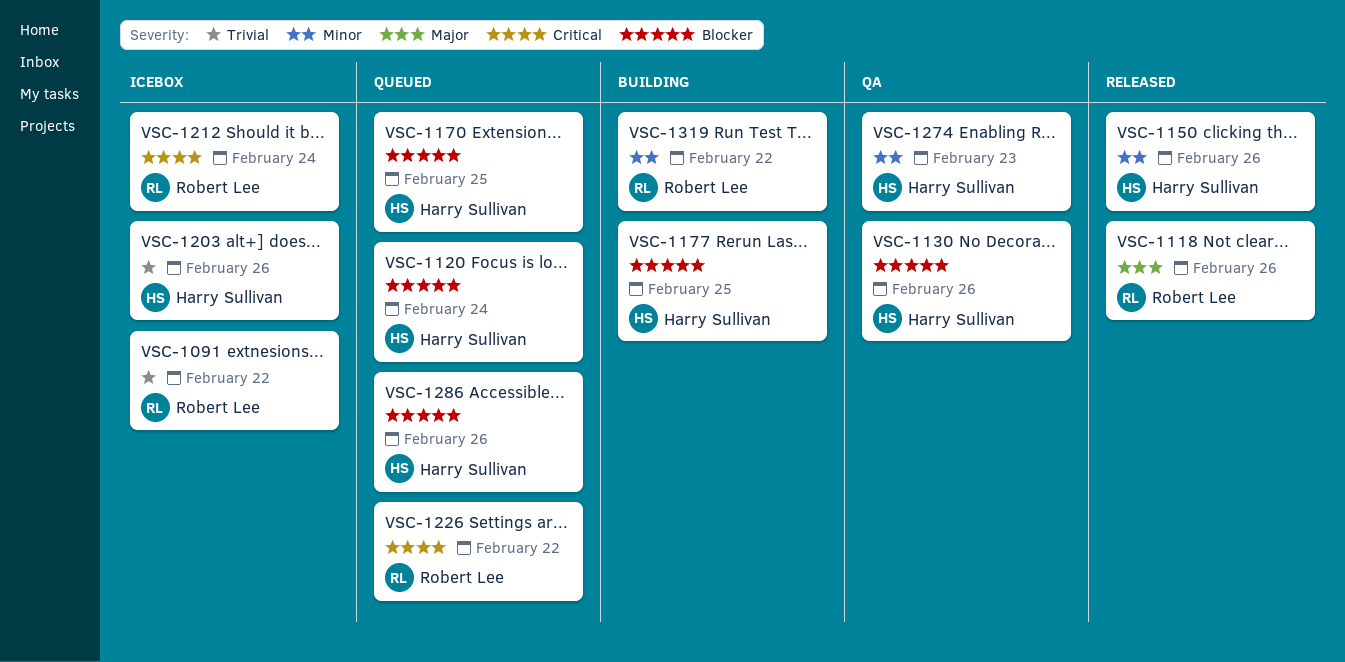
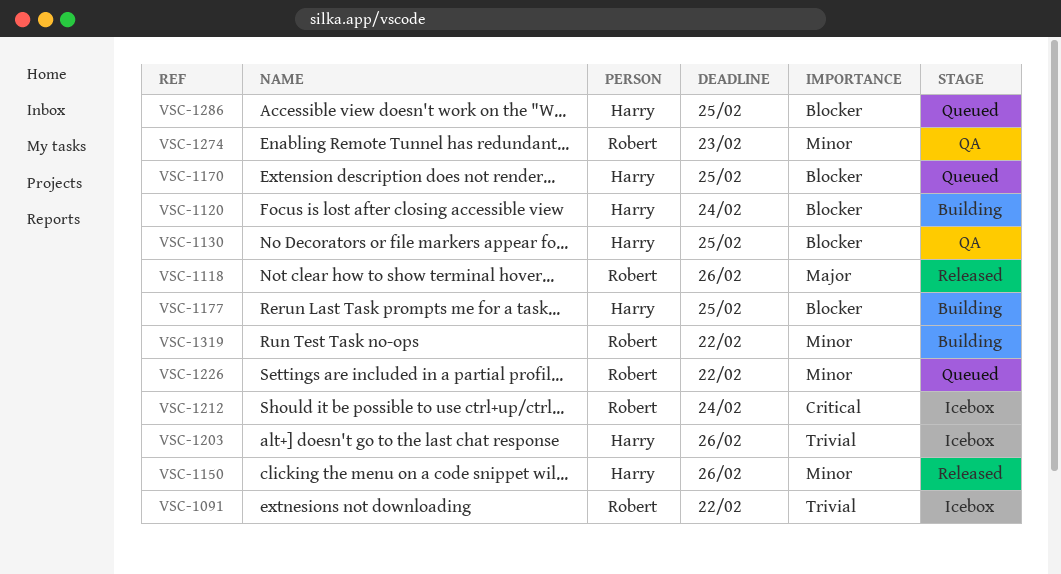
VSC-1120, status: Queued -> Building
VSC-1130, due: Feb 26 -> Feb 25
VSC-1226, priority: Critical -> Minor
VSC-1274, owner: Harry Sullivan -> Robert Lee
VSC-1286, due: Feb 26 -> Feb 25

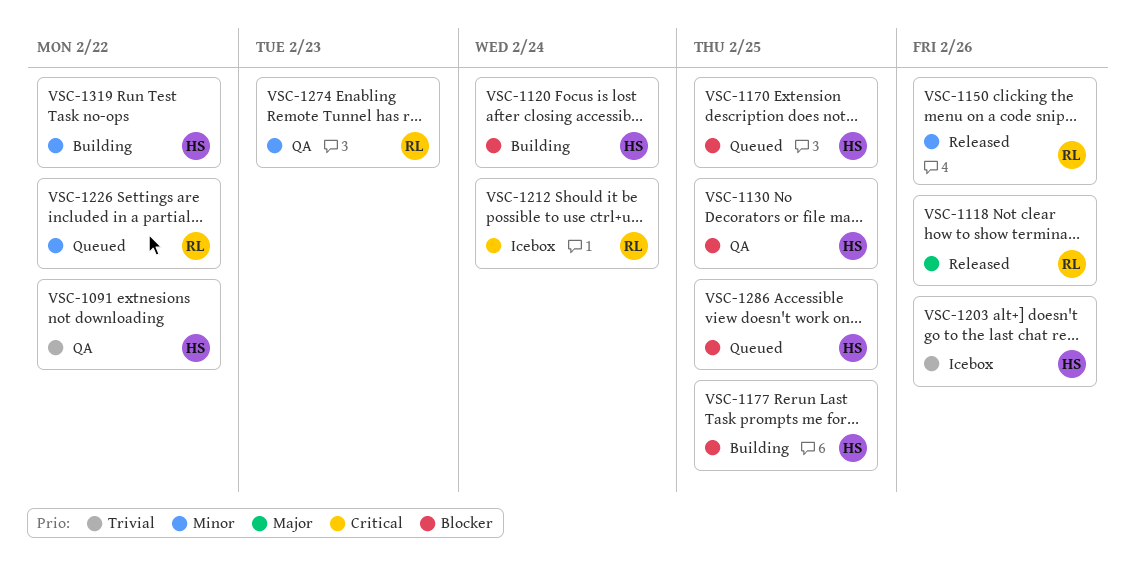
VSC-1091, status: Icebox -> QA
VSC-1091, owner: Robert -> Harry
VSC-1150, owner: Harry -> Robert
VSC-1319, owner: Robert -> Harry

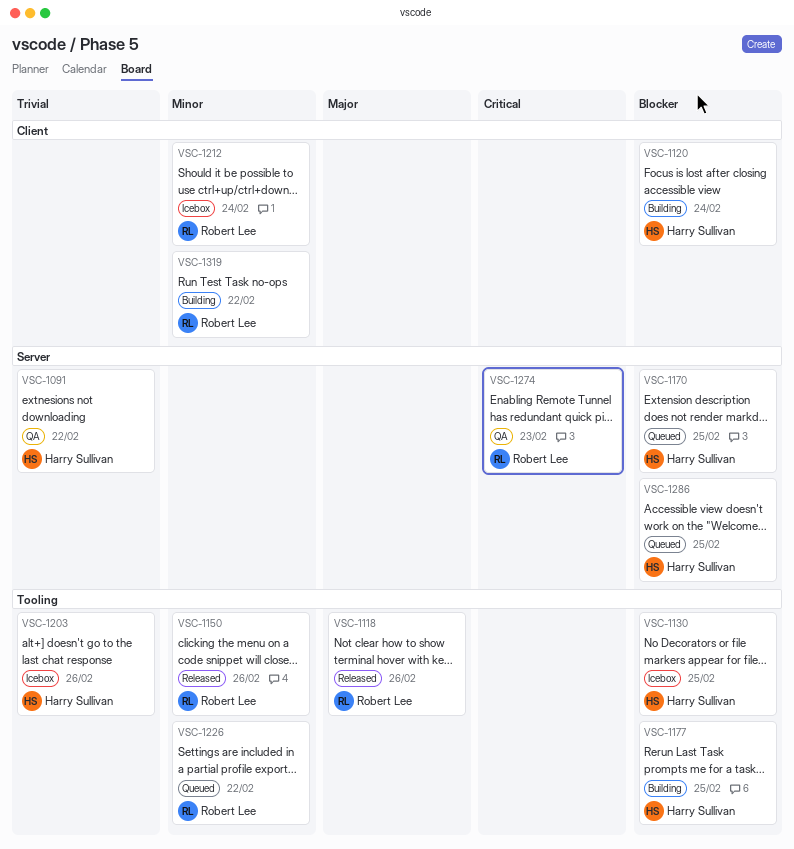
VSC-1130, status: QA -> Icebox
VSC-1212, priority: Critical -> Minor
VSC-1274, priority: Minor -> Critical
VSC-1319, owner: Harry Sullivan -> Robert Lee

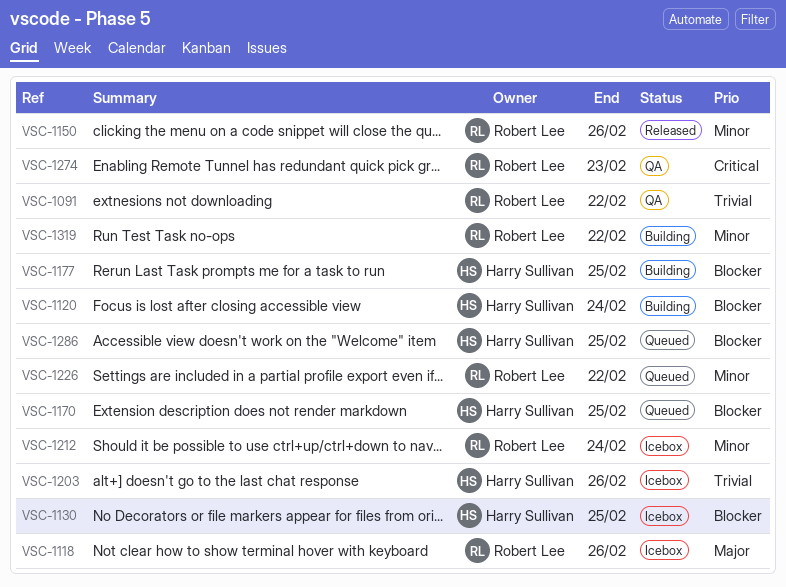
VSC-1091, owner: Harry Sullivan -> Robert Lee
VSC-1118, status: Released -> Icebox

